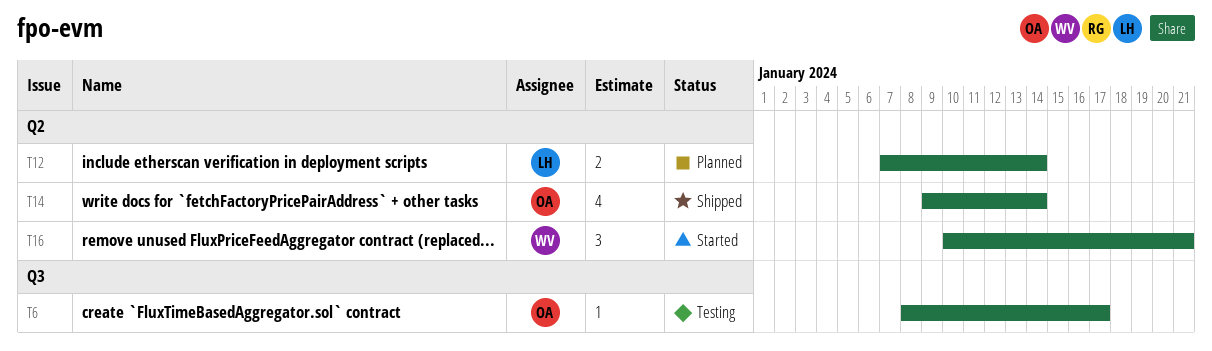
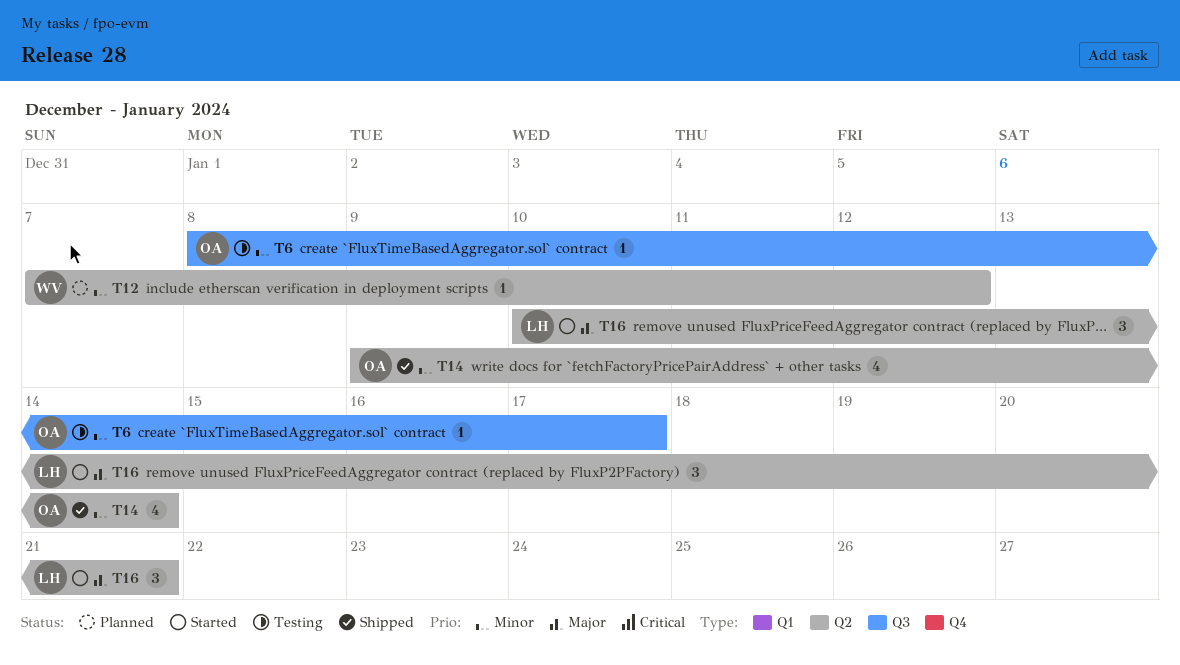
T12, owner: LH -> WV
T12, estimate: 2 -> 1
T12, due: Jan 14 -> Jan 12
T16, owner: WV -> LH

